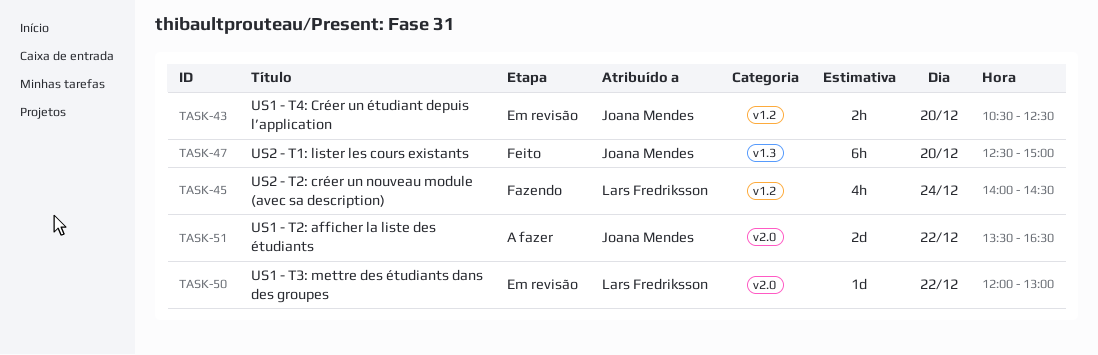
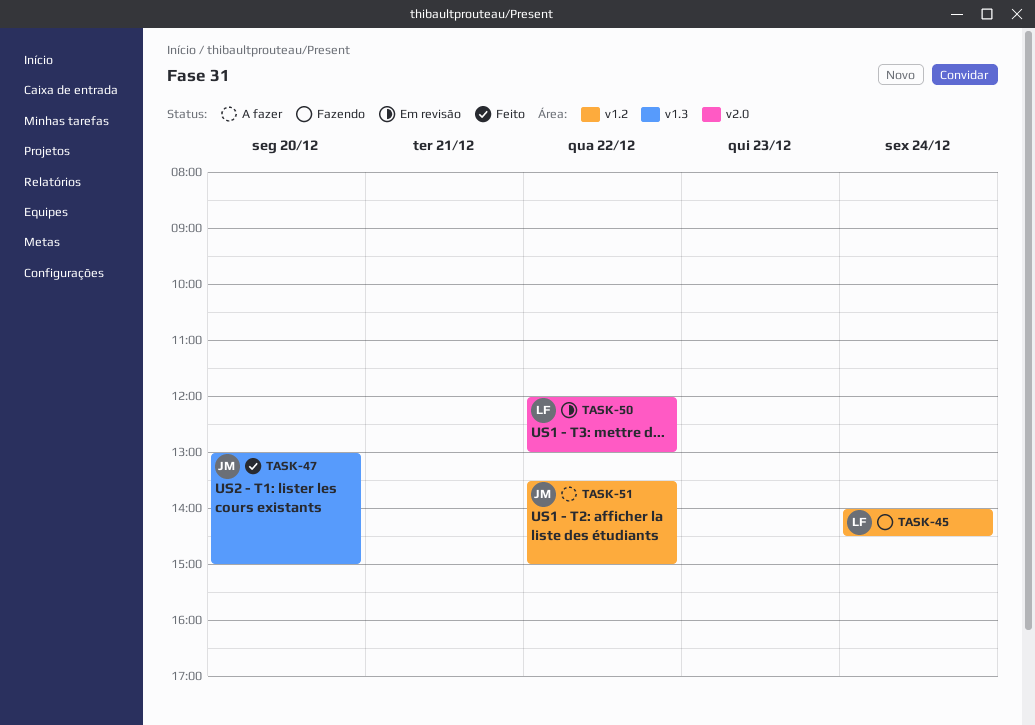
TASK-43: present -> none
TASK-47, begins: 12:30 -> 13:00
TASK-51, label: v2.0 -> v1.2
TASK-51, ends: 16:30 -> 15:00

